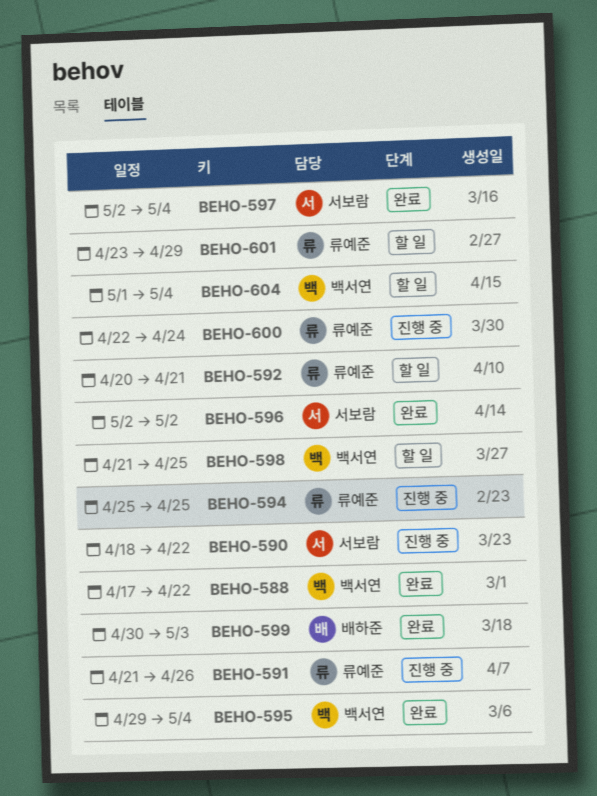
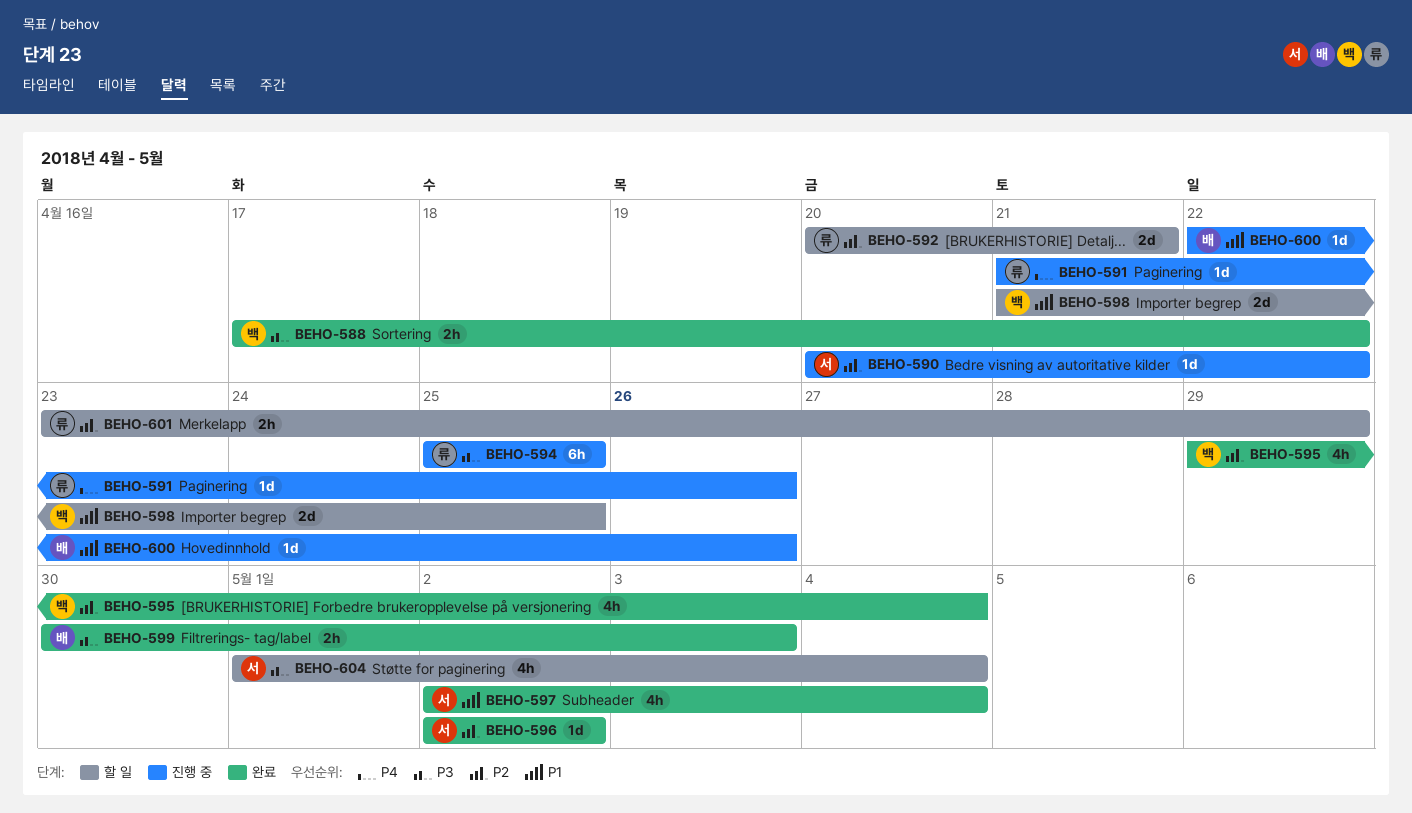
BEHO-590, start: Apr 18 -> Apr 20
BEHO-600, owner: 류예준 -> 배하준
BEHO-600, due: Apr 24 -> Apr 26
BEHO-604, owner: 백서연 -> 서보람

